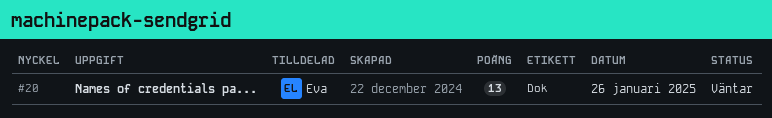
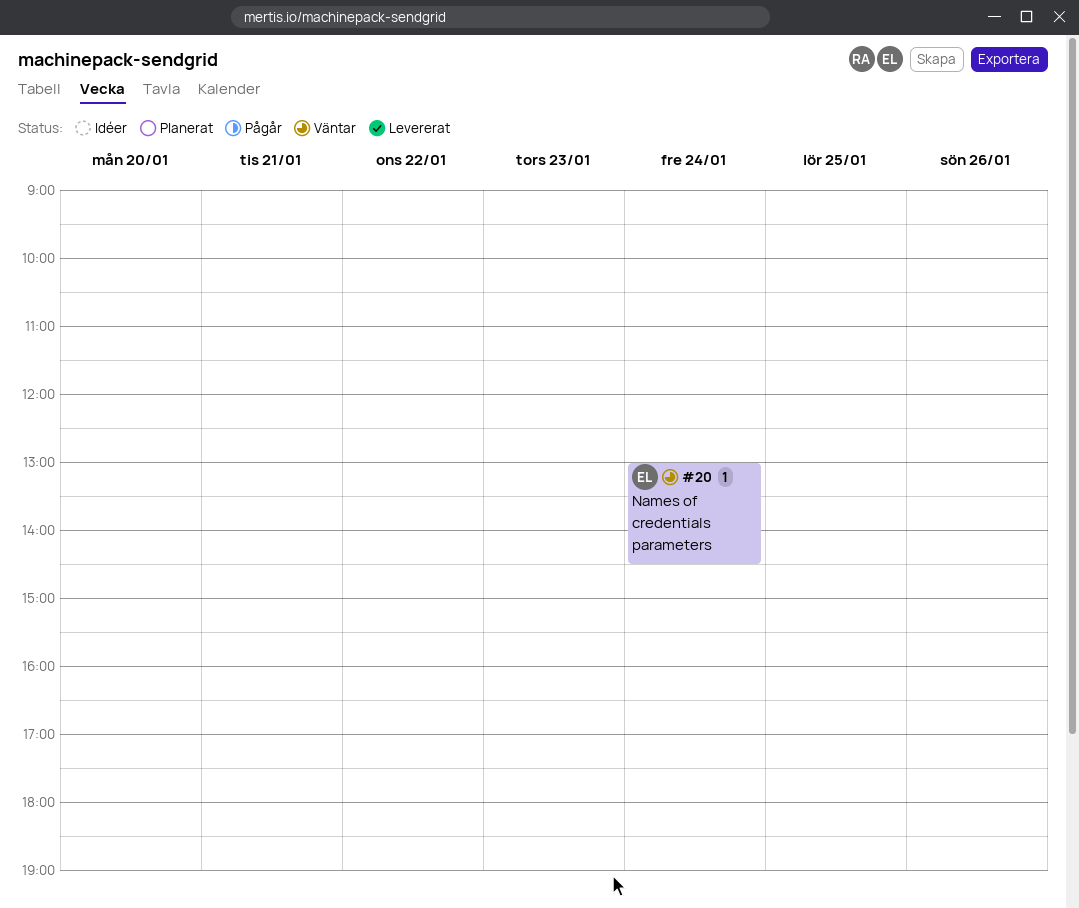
#20, estimate: 13 -> 1
#20, day: Jan 26 -> Jan 24

